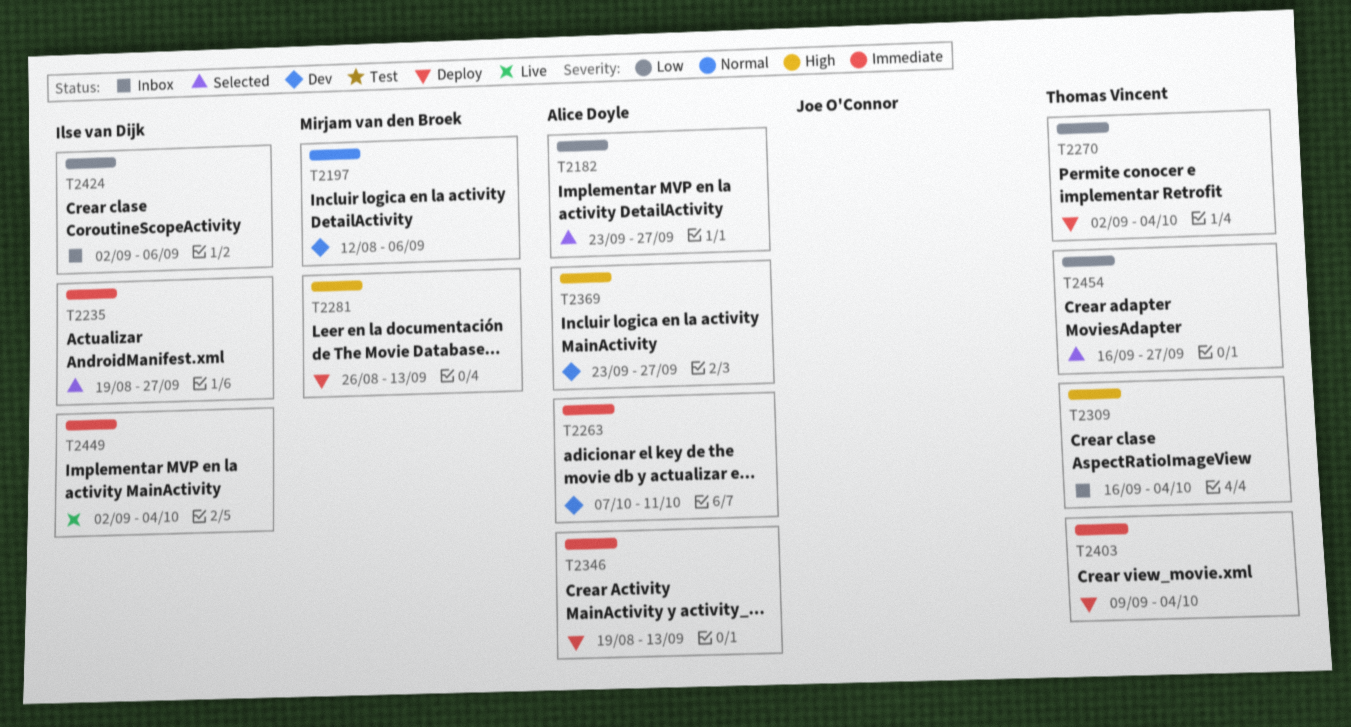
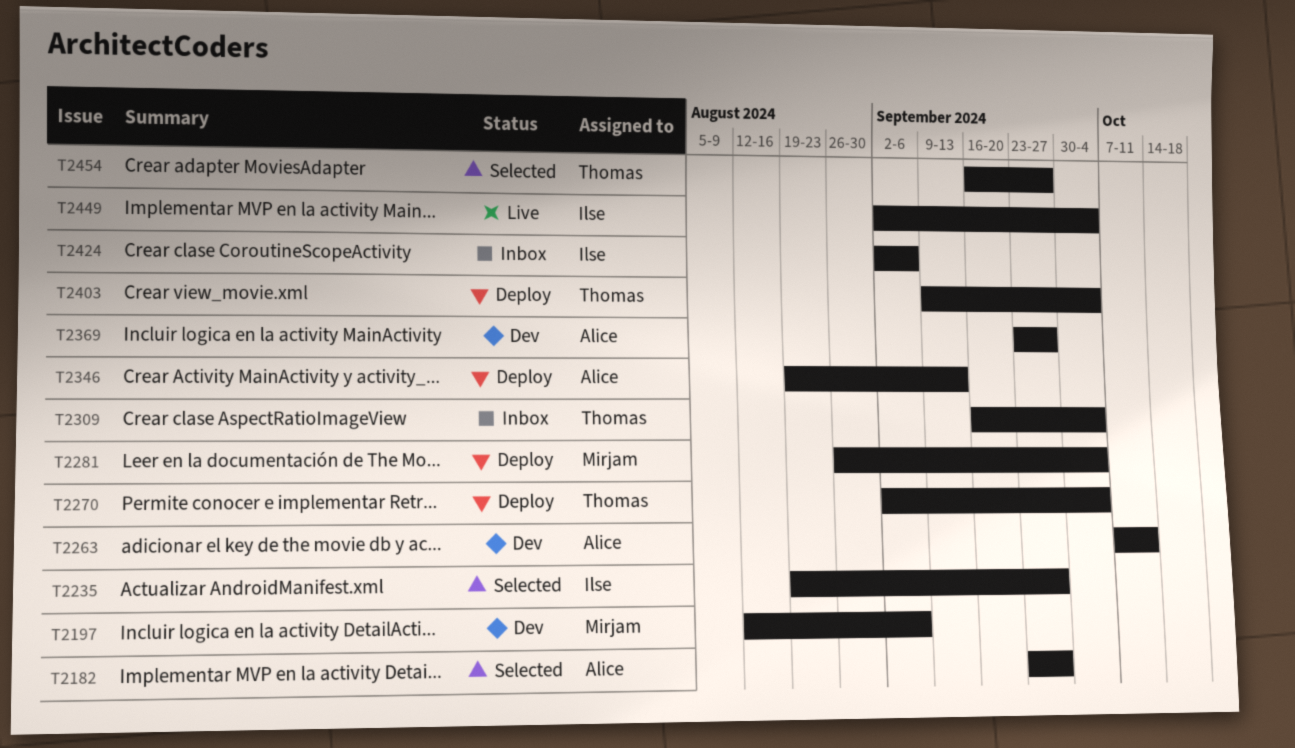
T2281, due: Sep 13 -> Oct 4

